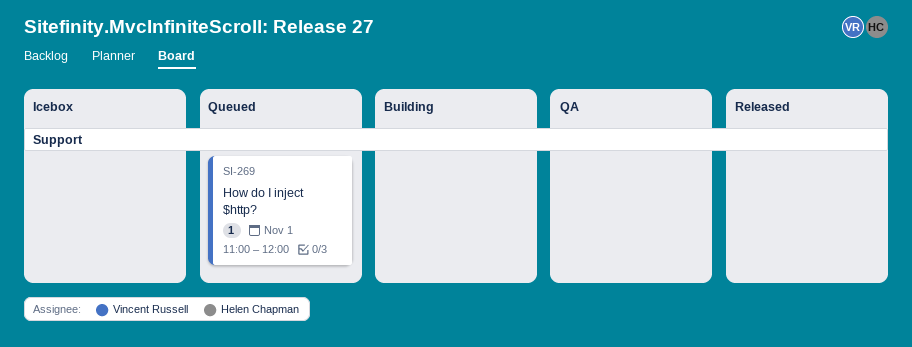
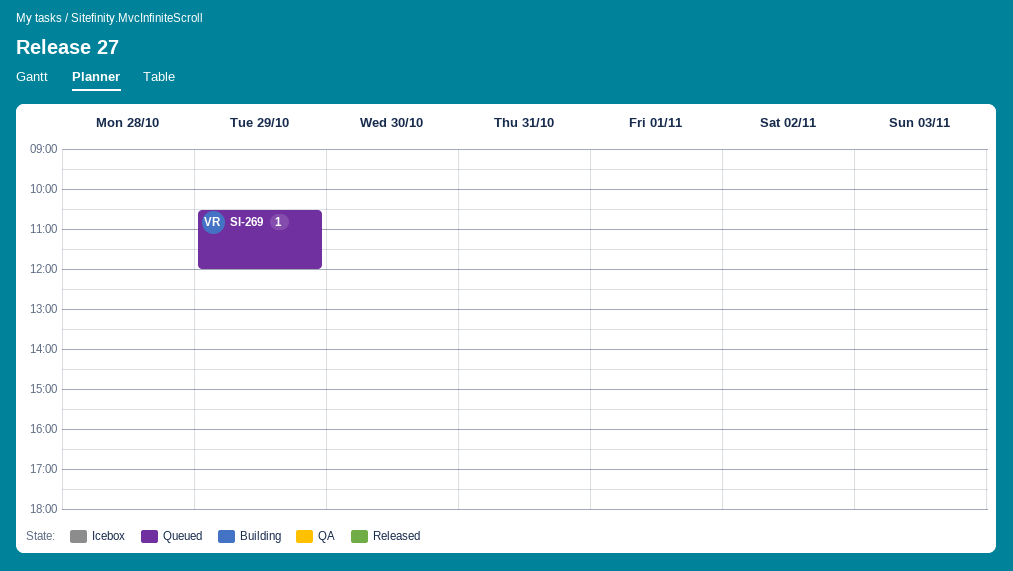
SI-269, day: Nov 1 -> Oct 29
SI-269, begins: 11:00 -> 10:30

